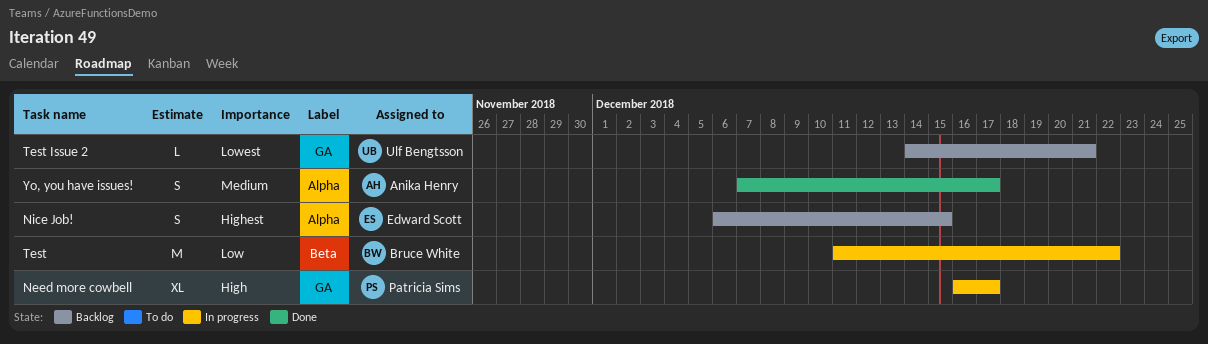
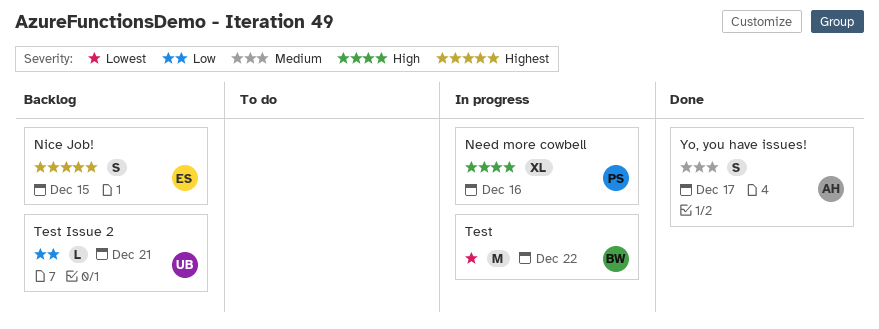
Need more cowbell, due: Dec 17 -> Dec 16
Test, priority: Low -> Lowest
Test Issue 2, priority: Lowest -> Low

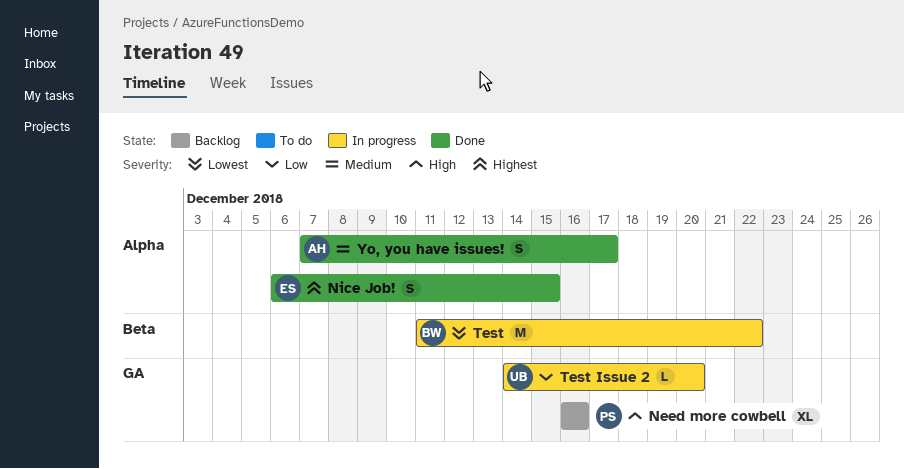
Need more cowbell, status: In progress -> Backlog
Nice Job!, status: Backlog -> Done
Test Issue 2, status: Backlog -> In progress
Test Issue 2, due: Dec 21 -> Dec 20

